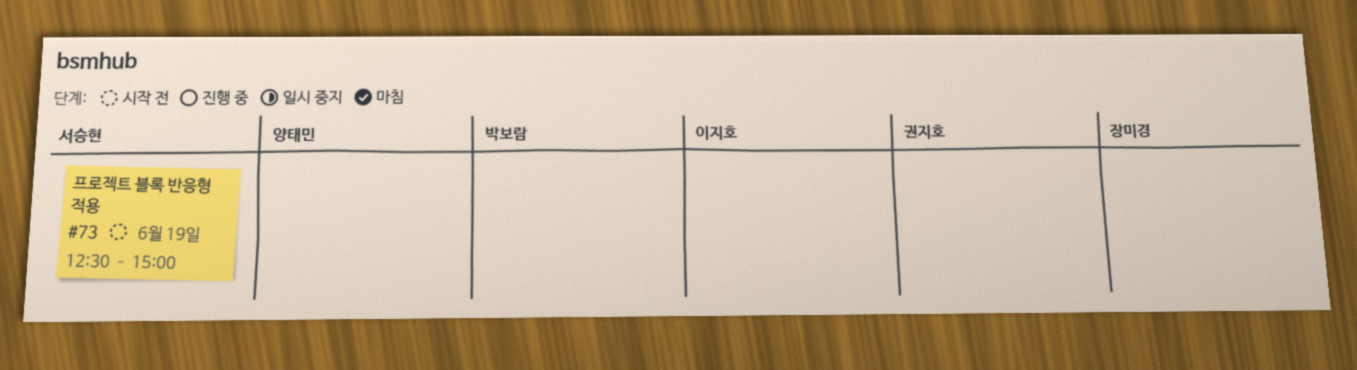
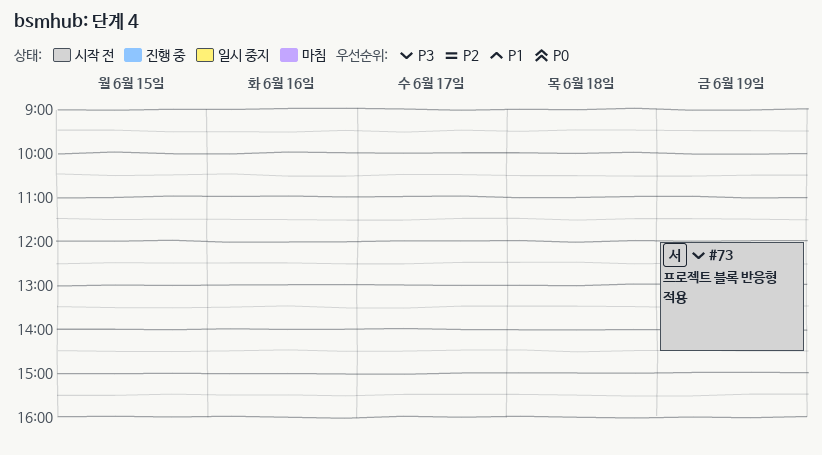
#73, begins: 12:30 -> 12:00
#73, ends: 15:00 -> 14:30

